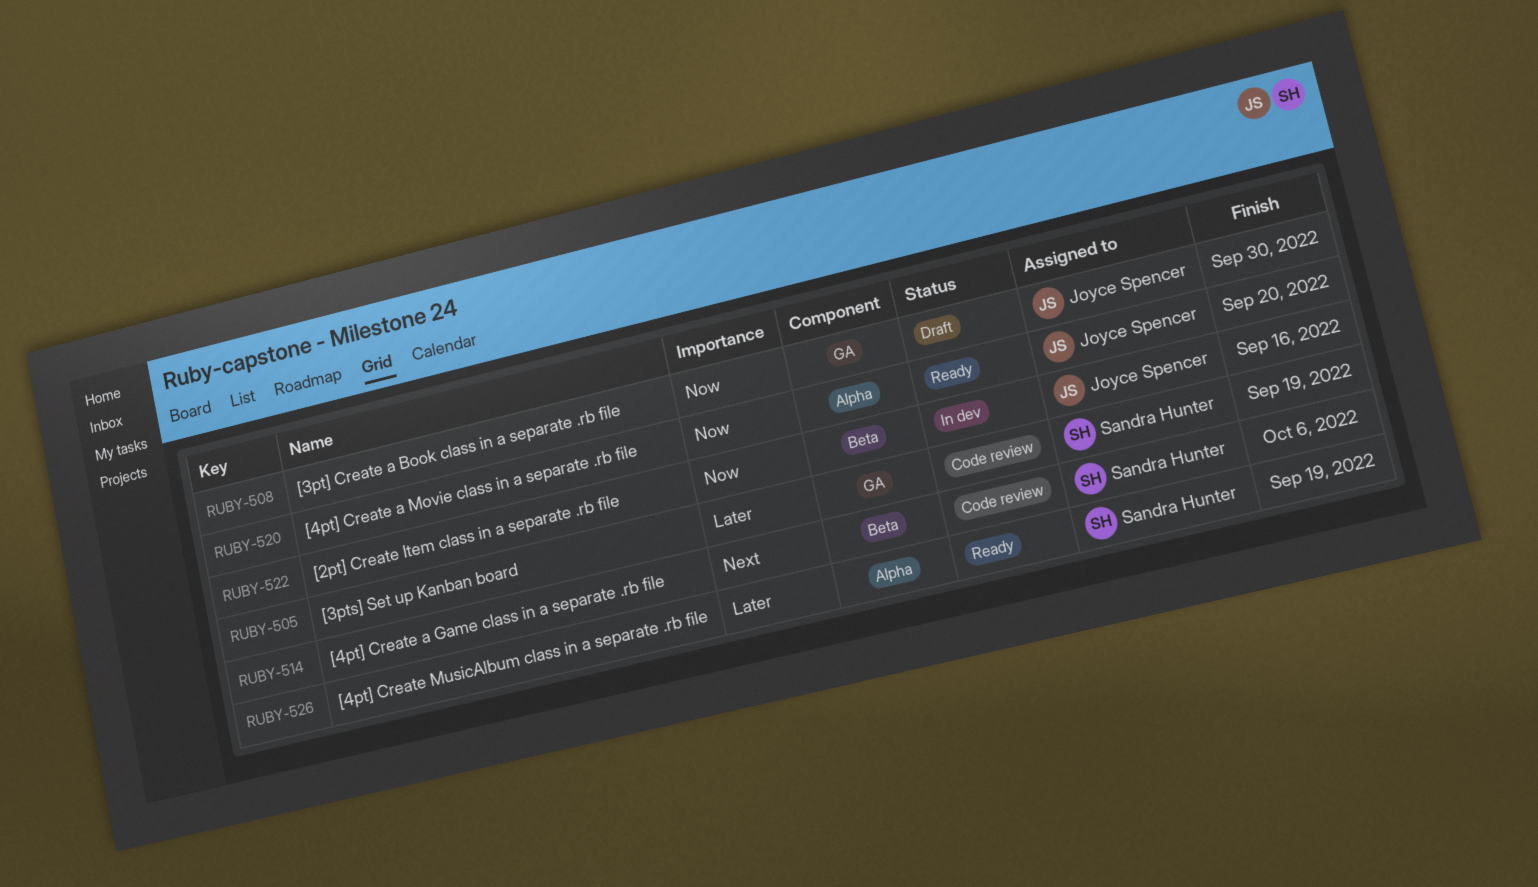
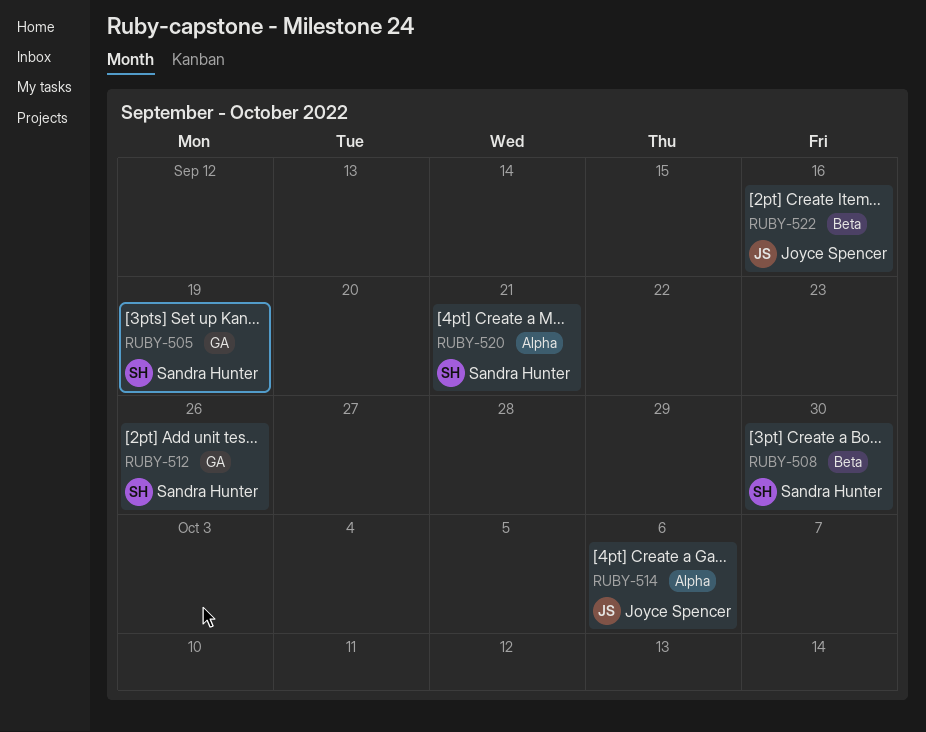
RUBY-508, owner: Joyce Spencer -> Sandra Hunter
RUBY-508, label: GA -> Beta
RUBY-512: none -> present
RUBY-514, owner: Sandra Hunter -> Joyce Spencer
RUBY-514, label: Beta -> Alpha
RUBY-520, owner: Joyce Spencer -> Sandra Hunter
RUBY-520, due: Sep 20 -> Sep 21
RUBY-526: present -> none

